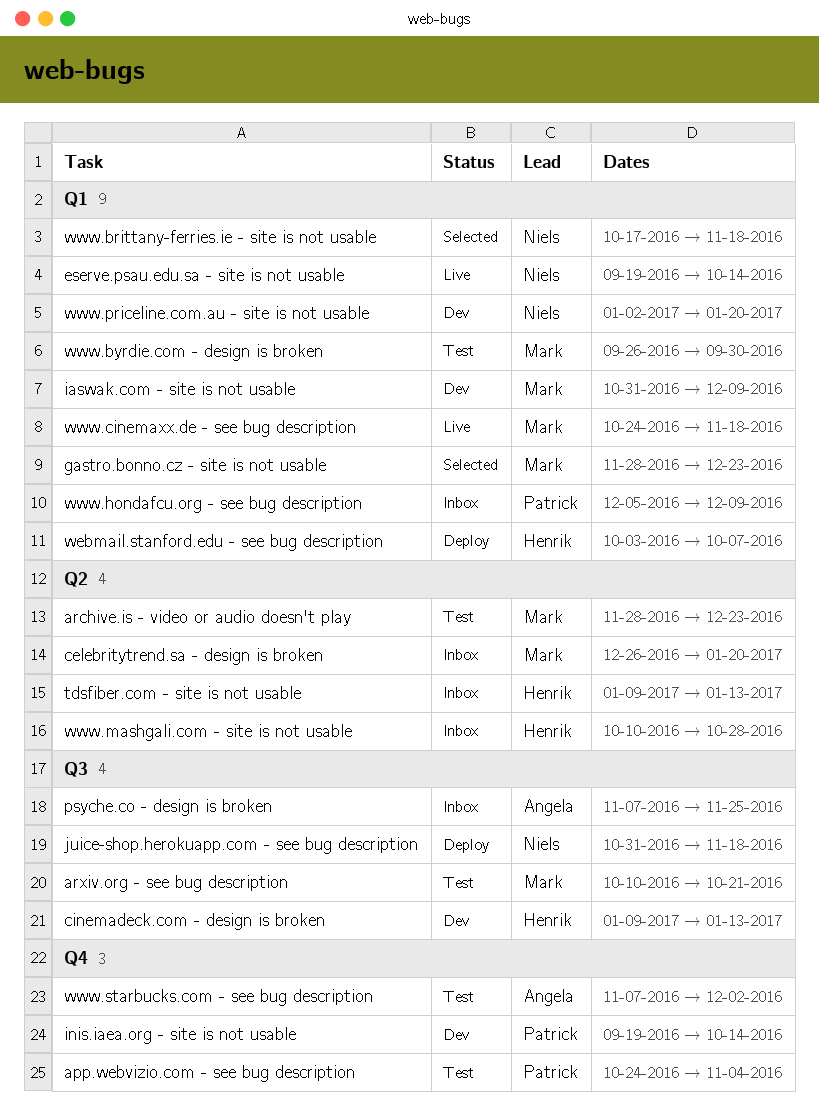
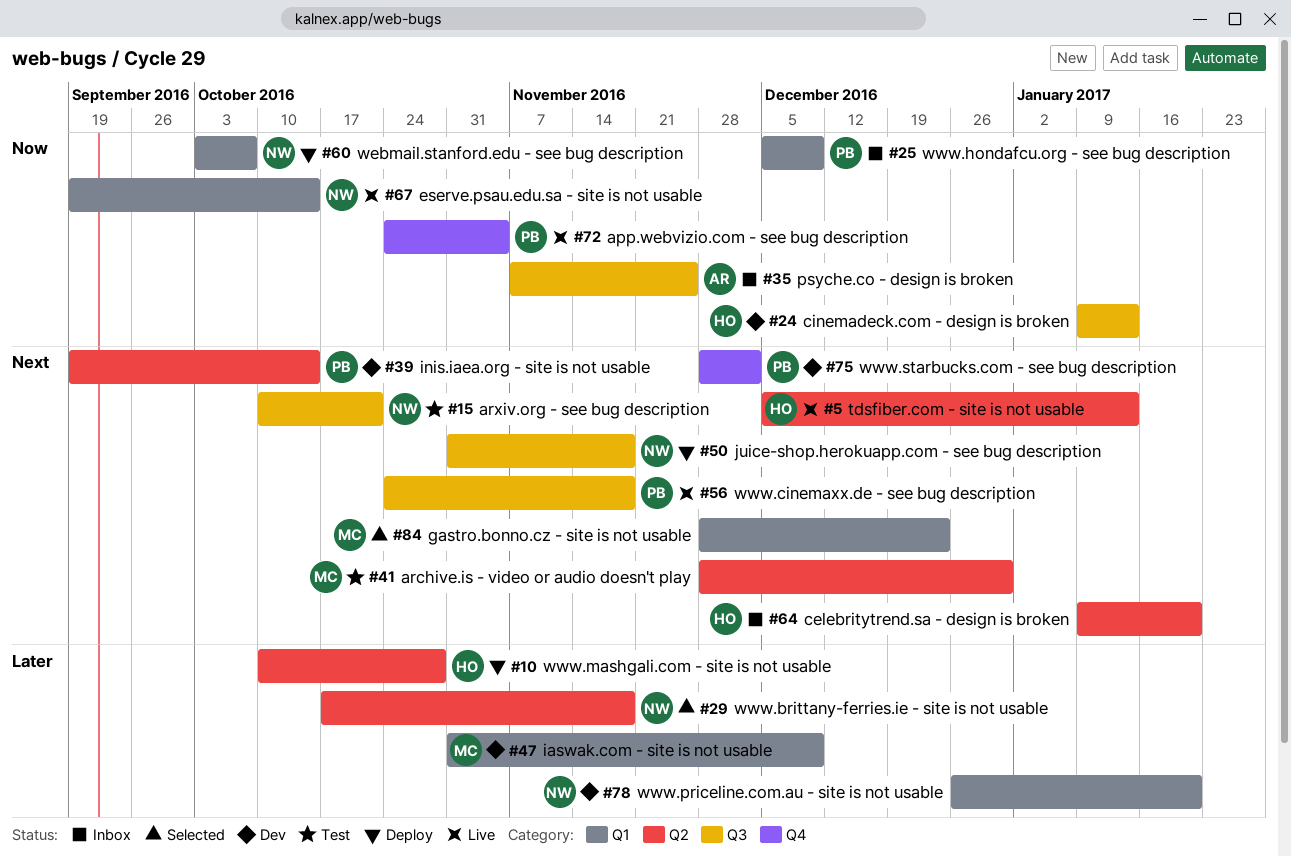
app.webvizio.com - see bug description, status: Test -> Live
archive.is - video or audio doesn't play, due: Dec 23 -> Dec 30
arxiv.org - see bug description, owner: Mark -> Niels
celebritytrend.sa - design is broken, owner: Mark -> Henrik
celebritytrend.sa - design is broken, start: Dec 26 -> Jan 9
inis.iaea.org - site is not usable, label: Q4 -> Q2
tdsfiber.com - site is not usable, status: Inbox -> Live
tdsfiber.com - site is not usable, start: Jan 9 -> Dec 5
webmail.stanford.edu - see bug description, owner: Henrik -> Niels
www.brittany-ferries.ie - site is not usable, label: Q1 -> Q2
www.byrdie.com - design is broken: present -> none
www.cinemaxx.de - see bug description, owner: Mark -> Patrick
www.cinemaxx.de - see bug description, label: Q1 -> Q3
www.mashgali.com - site is not usable, status: Inbox -> Deploy
www.priceline.com.au - site is not usable, start: Jan 2 -> Dec 26
www.starbucks.com - see bug description, status: Test -> Dev
www.starbucks.com - see bug description, owner: Angela -> Patrick
www.starbucks.com - see bug description, start: Nov 7 -> Nov 28

